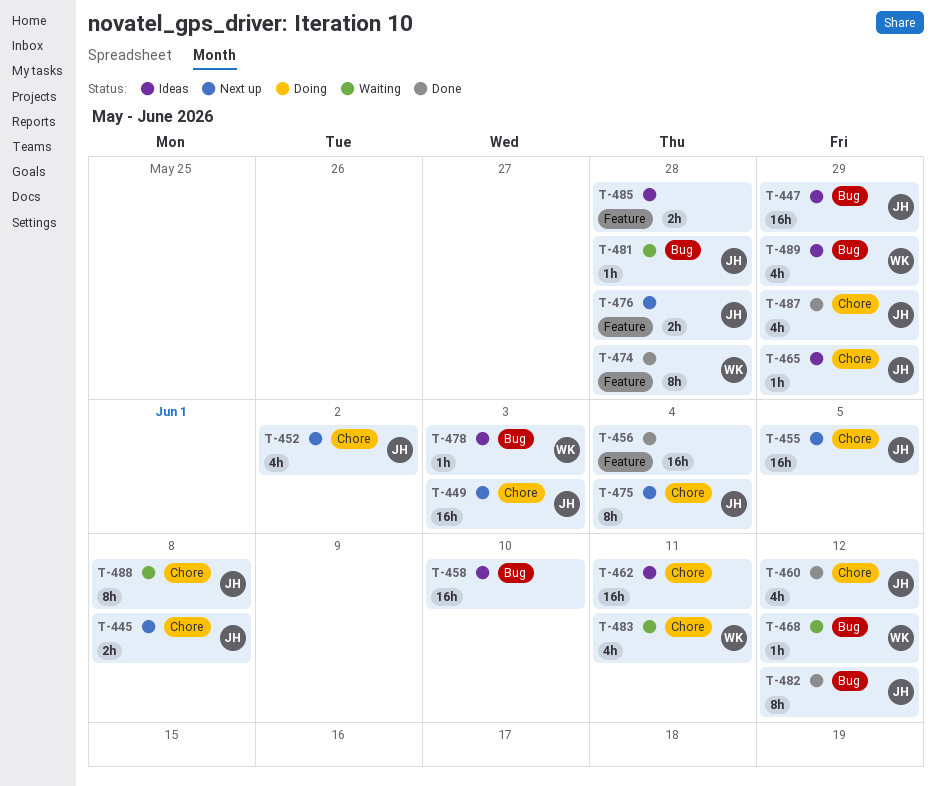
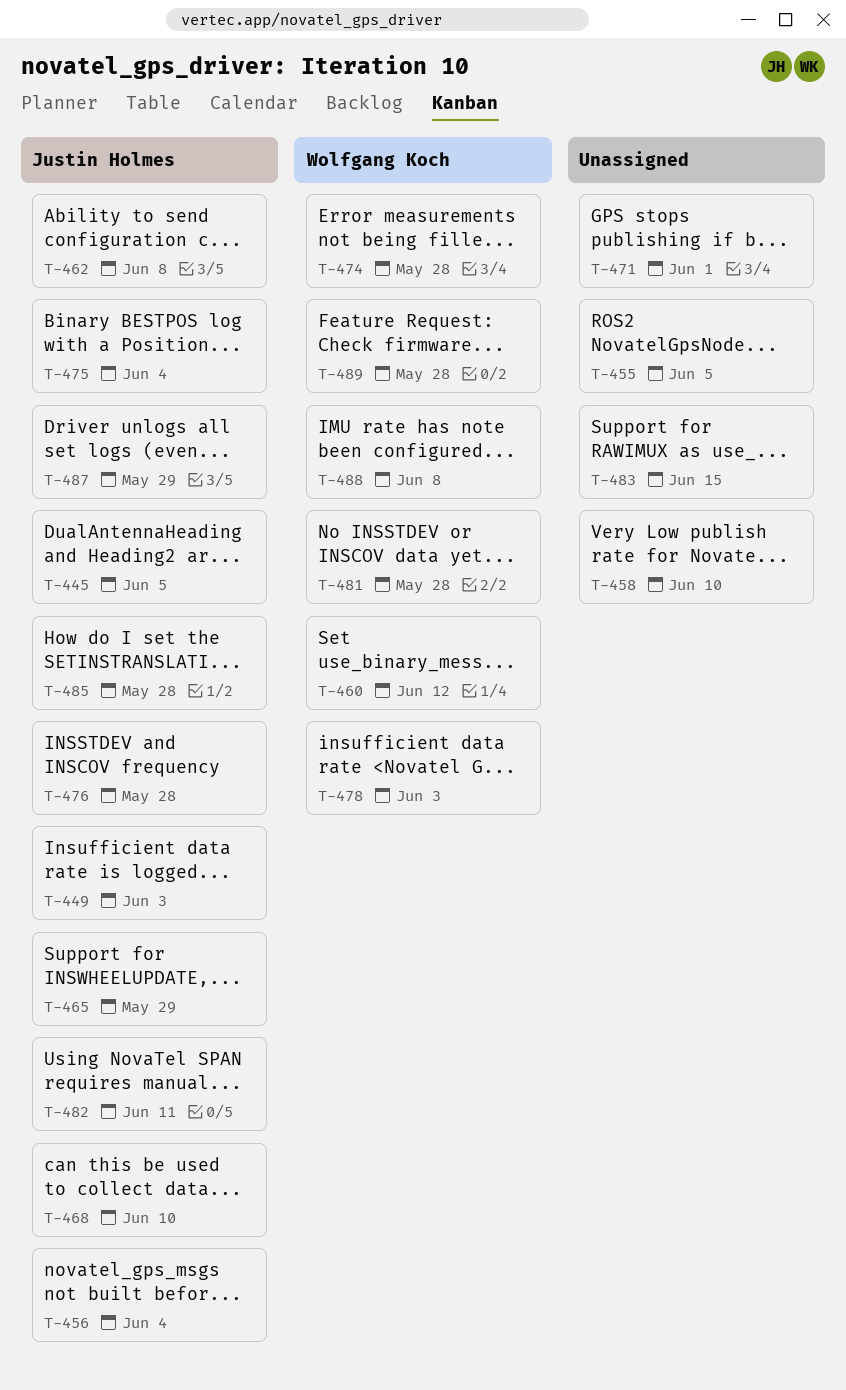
T-445, due: Jun 8 -> Jun 5
T-447: present -> none
T-452: present -> none
T-455, owner: Justin Holmes -> none
T-456, owner: none -> Justin Holmes
T-460, owner: Justin Holmes -> Wolfgang Koch
T-462, owner: none -> Justin Holmes
T-462, due: Jun 11 -> Jun 8
T-468, owner: Wolfgang Koch -> Justin Holmes
T-468, due: Jun 12 -> Jun 10
T-471: none -> present
T-481, owner: Justin Holmes -> Wolfgang Koch
T-482, due: Jun 12 -> Jun 11
T-483, owner: Wolfgang Koch -> none
T-483, due: Jun 11 -> Jun 15
T-485, owner: none -> Justin Holmes
T-488, owner: Justin Holmes -> Wolfgang Koch
T-489, due: May 29 -> May 28

